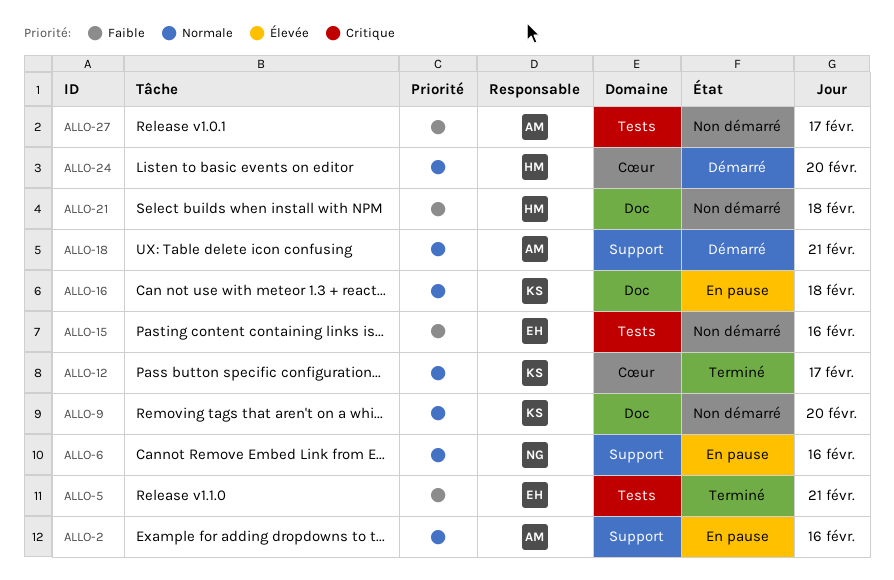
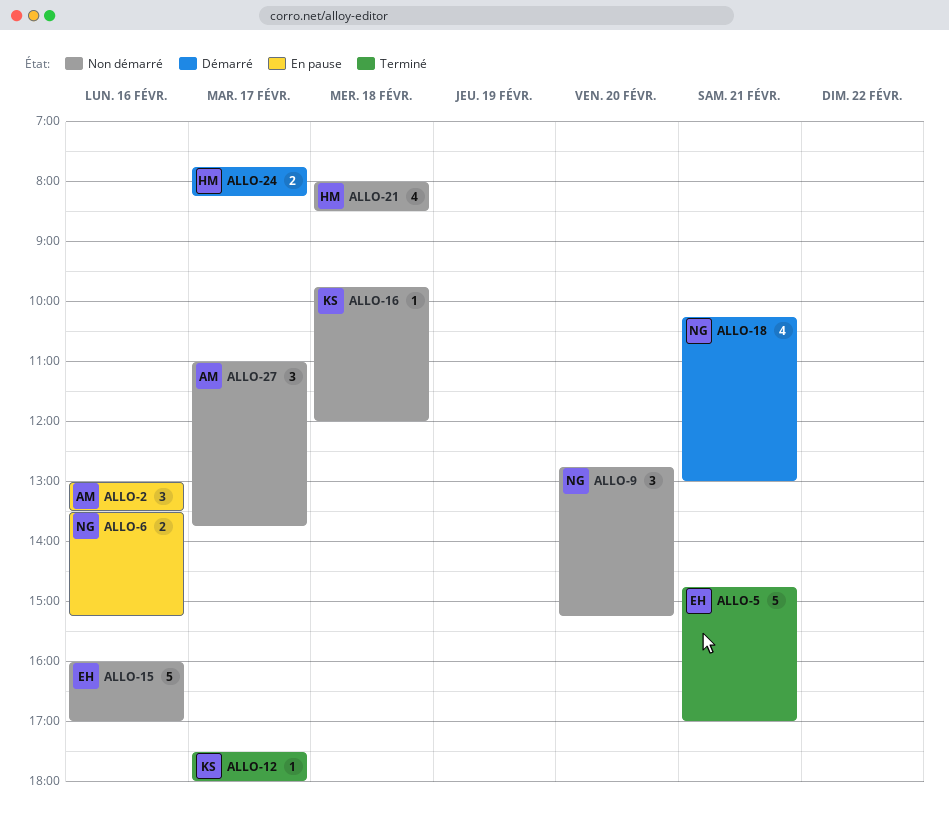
ALLO-9, owner: KS -> NG
ALLO-16, status: En pause -> Non démarré
ALLO-18, owner: AM -> NG
ALLO-24, day: Feb 20 -> Feb 17

